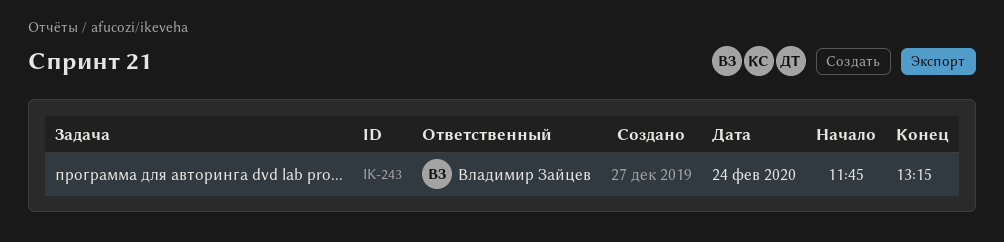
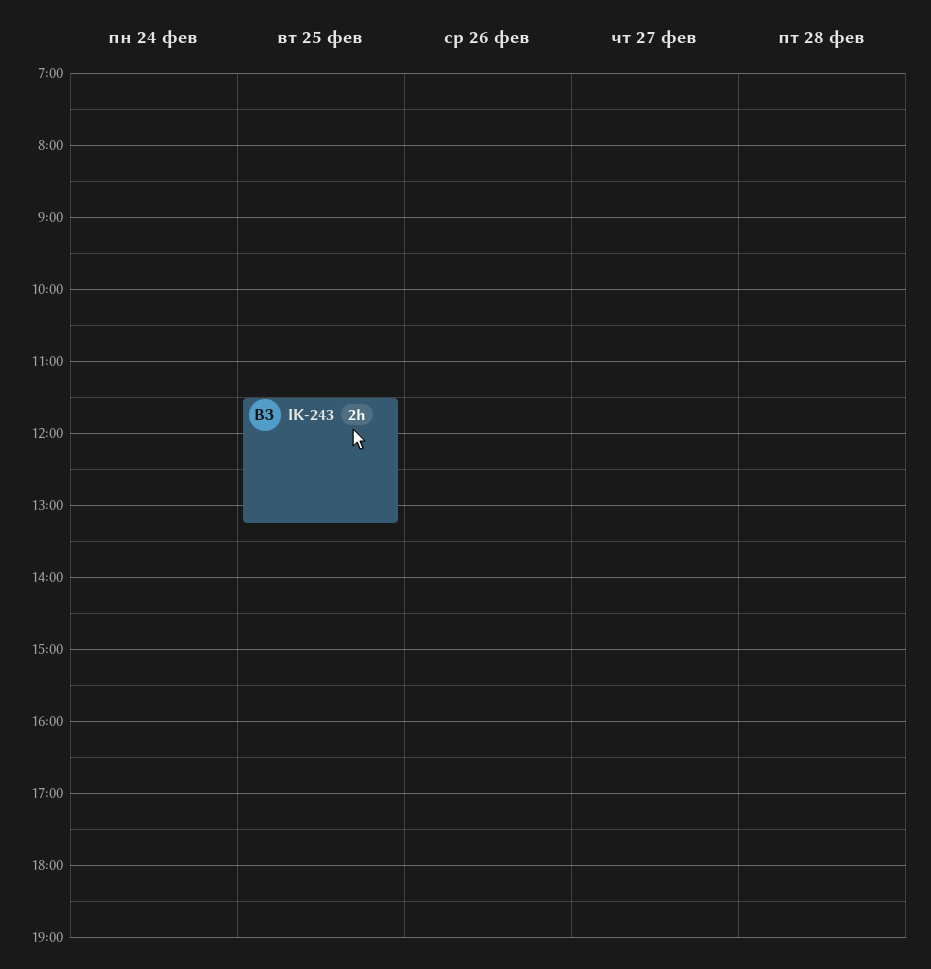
IK-243, day: Feb 24 -> Feb 25
IK-243, begins: 11:45 -> 11:30

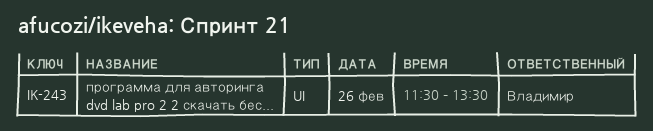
IK-243, day: Feb 25 -> Feb 26
IK-243, ends: 13:15 -> 13:30

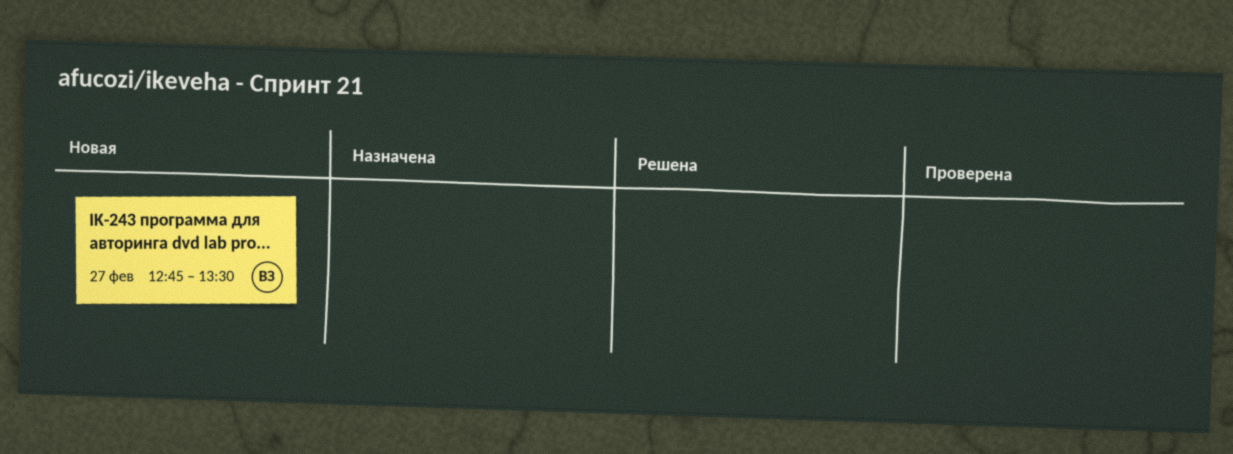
IK-243, day: Feb 26 -> Feb 27
IK-243, begins: 11:30 -> 12:45

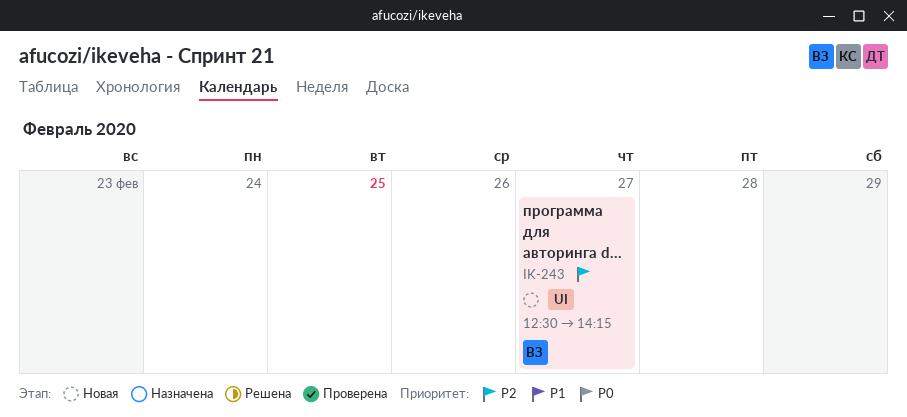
IK-243, begins: 12:45 -> 12:30
IK-243, ends: 13:30 -> 14:15

